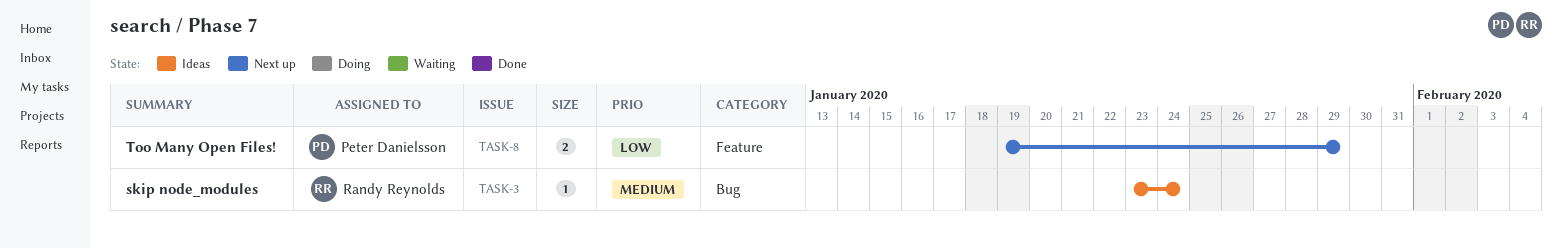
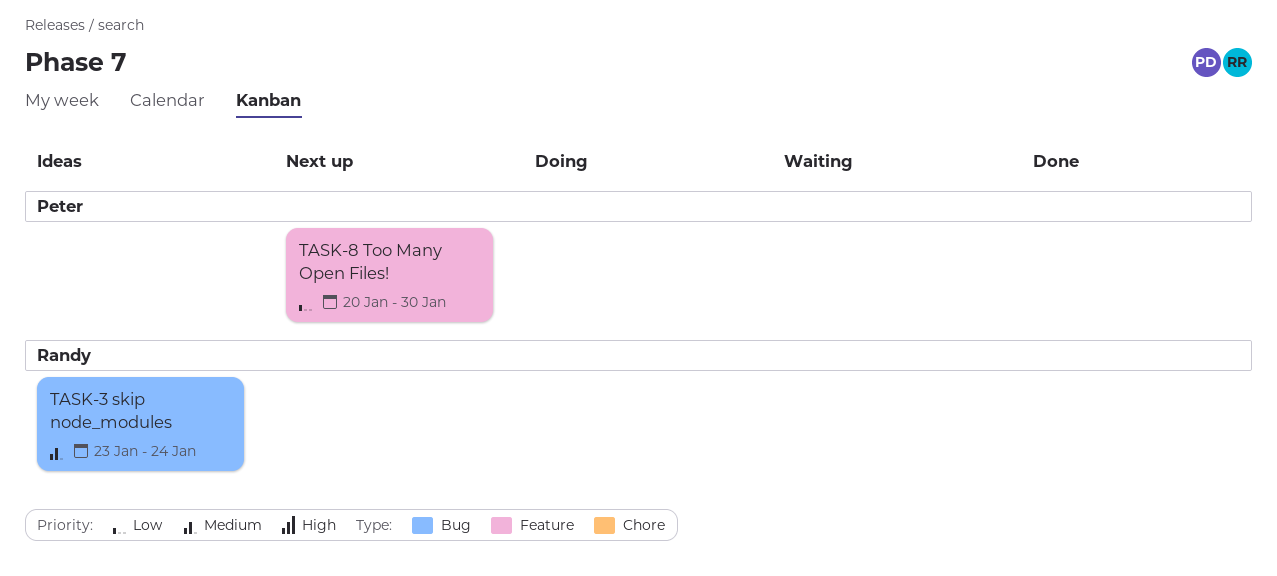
TASK-8, start: Jan 19 -> Jan 20
TASK-8, due: Jan 29 -> Jan 30

